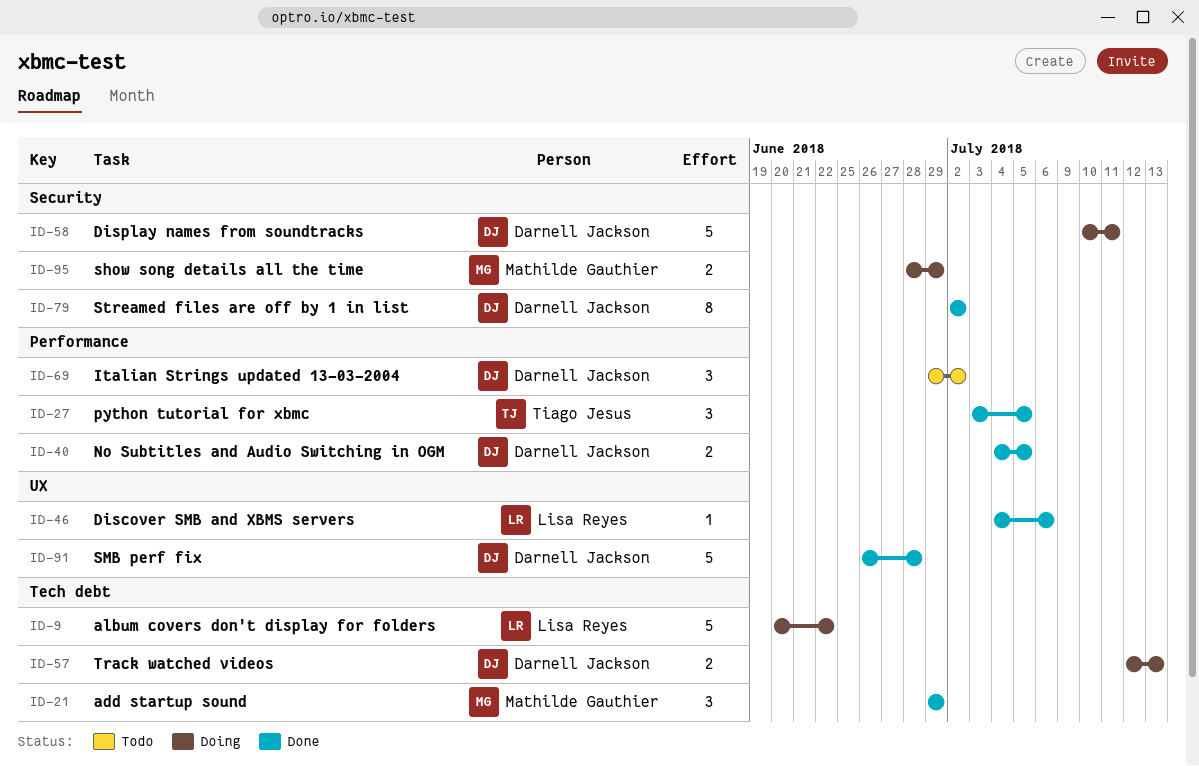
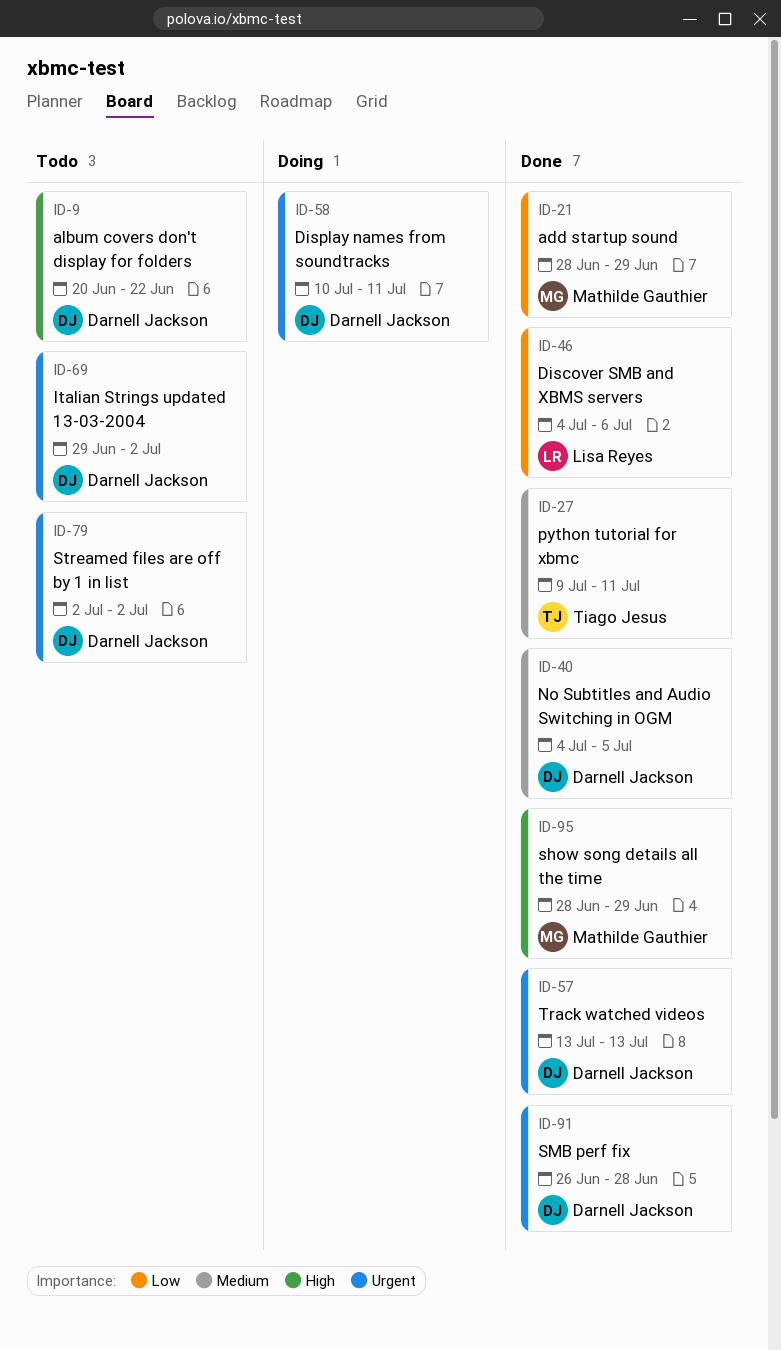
ID-9, status: Doing -> Todo
ID-9, owner: Lisa Reyes -> Darnell Jackson
ID-21, start: Jun 29 -> Jun 28
ID-27, start: Jul 3 -> Jul 9
ID-27, due: Jul 5 -> Jul 11
ID-57, status: Doing -> Done
ID-57, start: Jul 12 -> Jul 13
ID-79, status: Done -> Todo
ID-95, status: Doing -> Done

